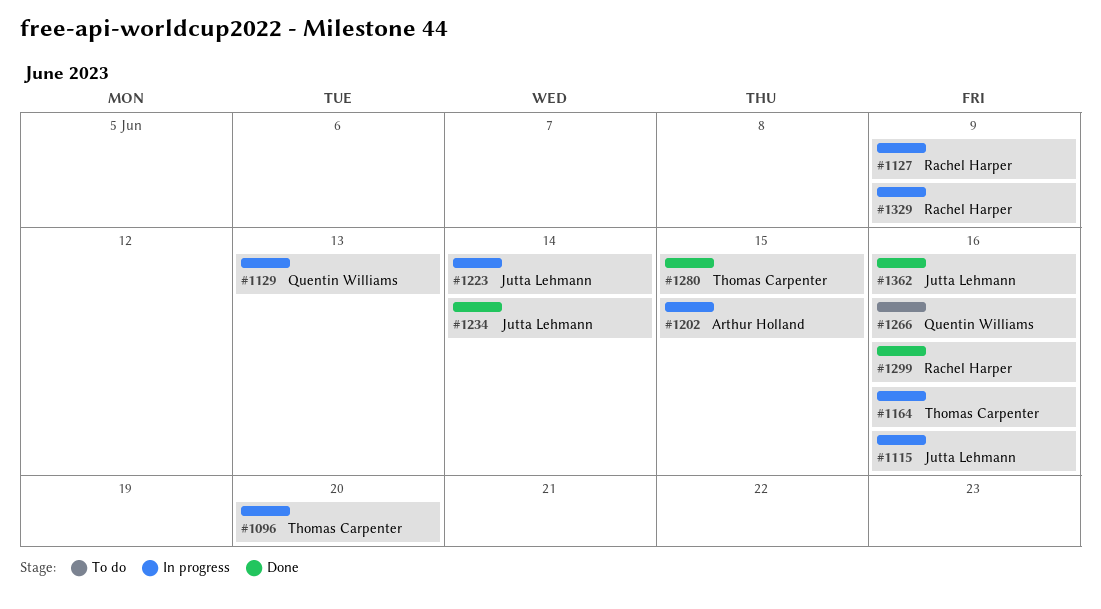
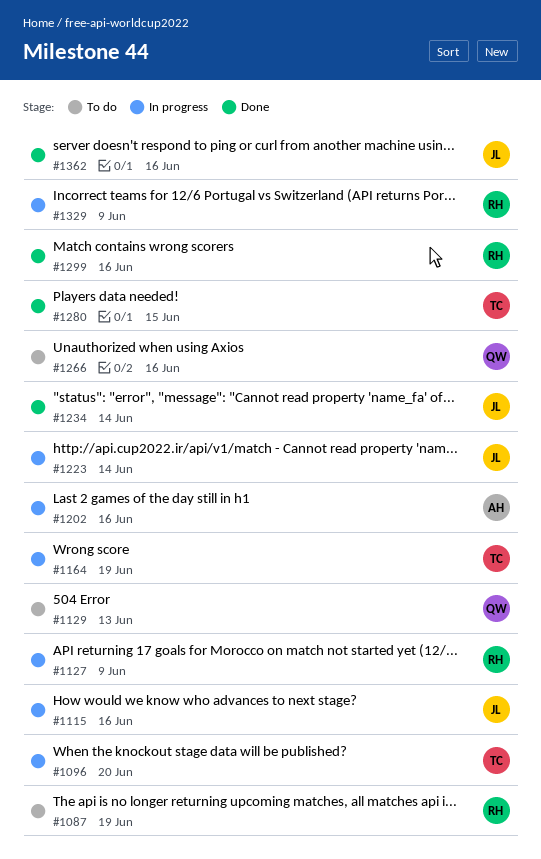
#1087: none -> present
#1129, status: In progress -> To do
#1164, due: Jun 16 -> Jun 19
#1202, due: Jun 15 -> Jun 16

